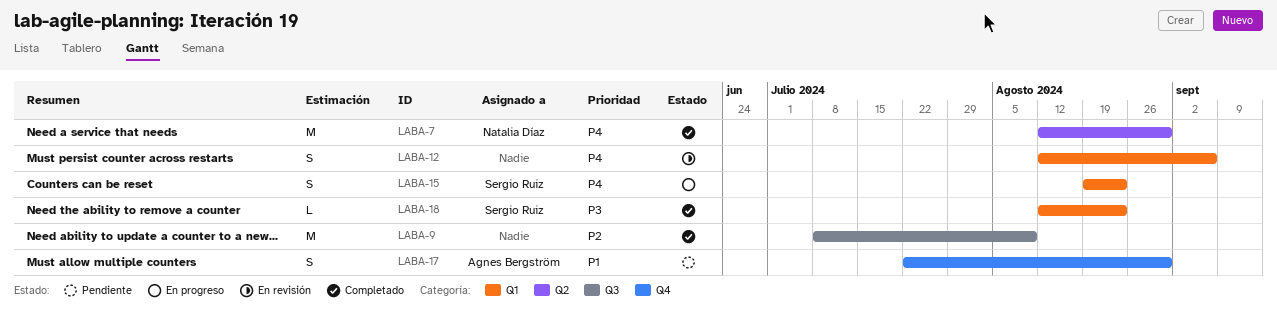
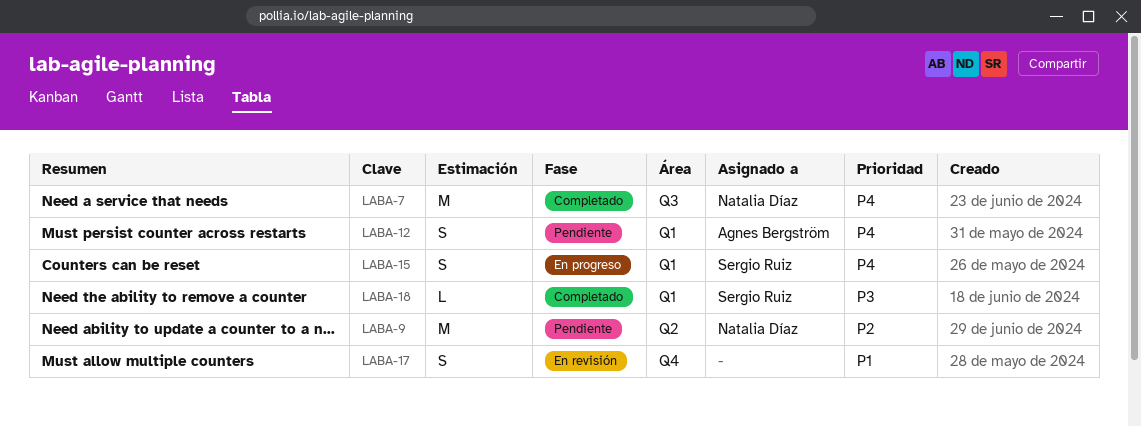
LABA-7, label: Q2 -> Q3
LABA-9, status: Completado -> Pendiente
LABA-9, owner: none -> Natalia Díaz
LABA-9, label: Q3 -> Q2
LABA-12, status: En revisión -> Pendiente
LABA-12, owner: none -> Agnes Bergström
LABA-17, status: Pendiente -> En revisión
LABA-17, owner: Agnes Bergström -> none

